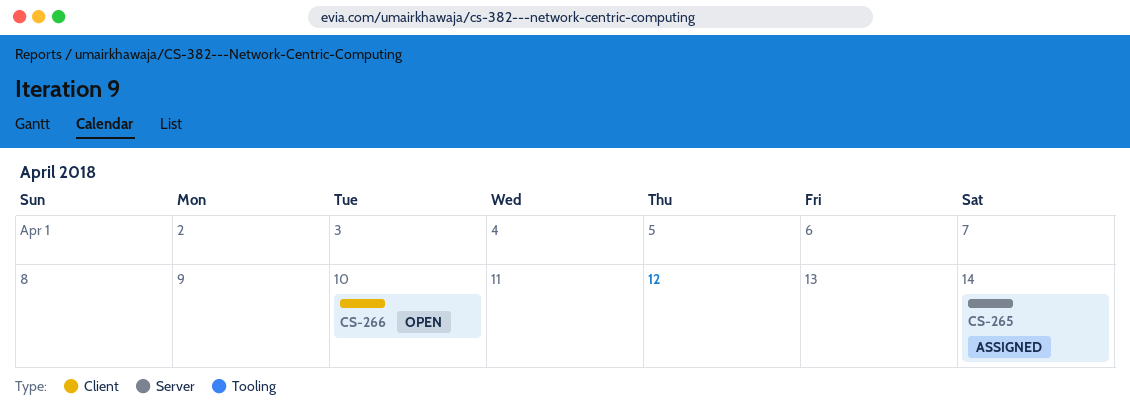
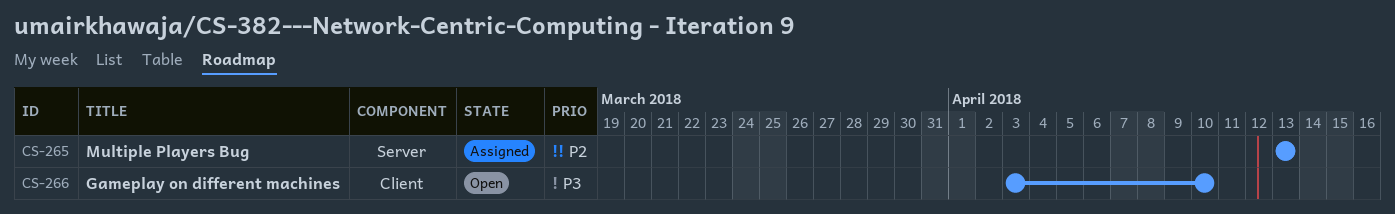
CS-265, due: Apr 14 -> Apr 13

